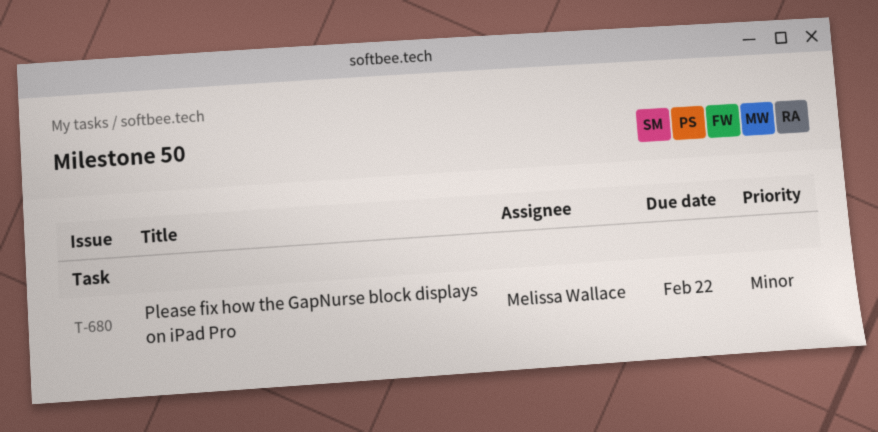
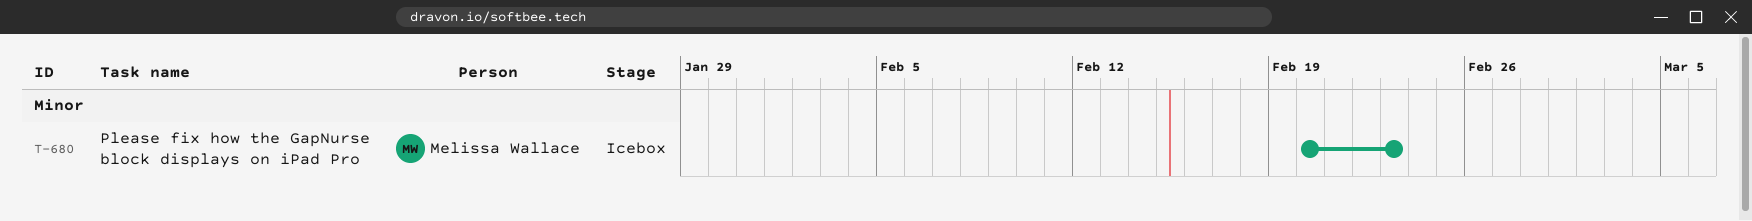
T-680, due: Feb 22 -> Feb 23

